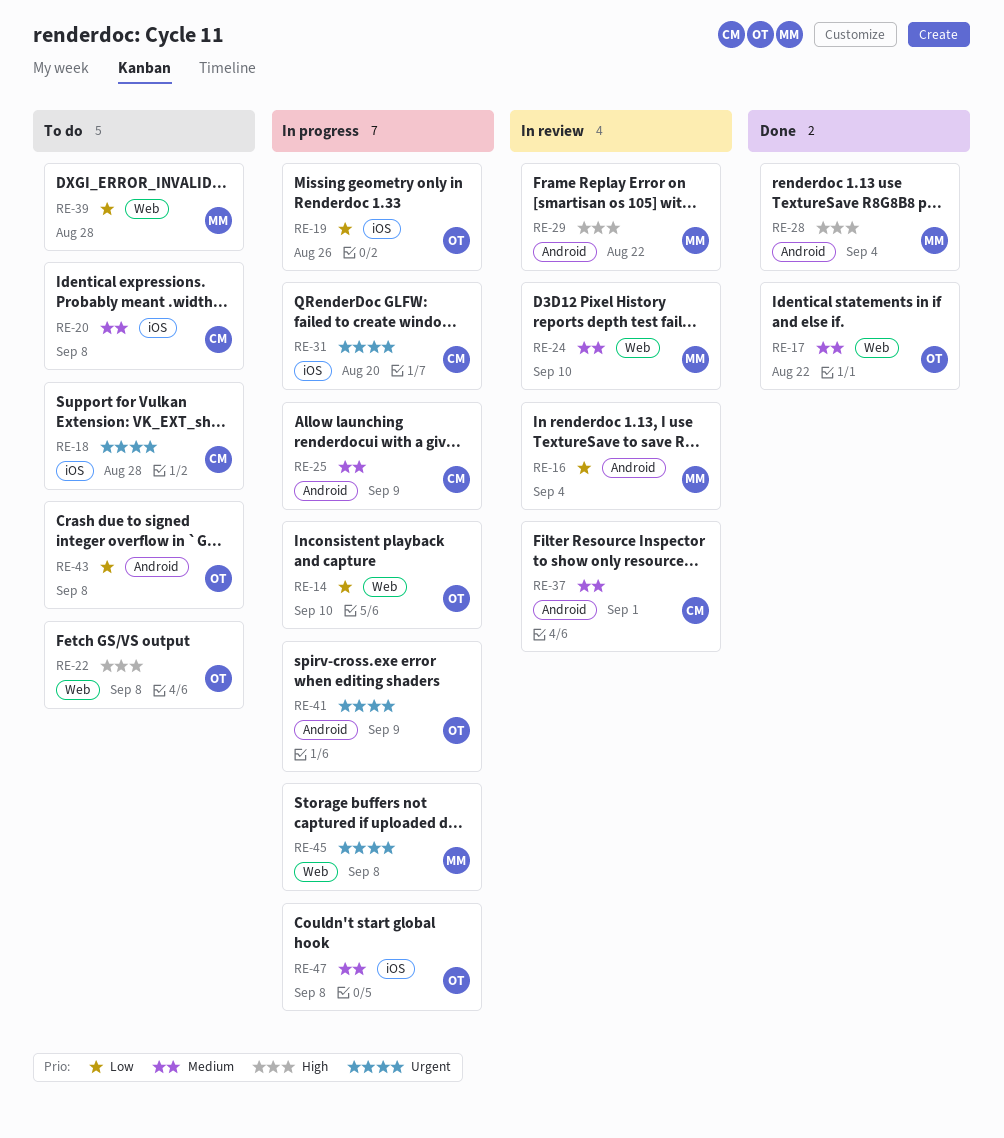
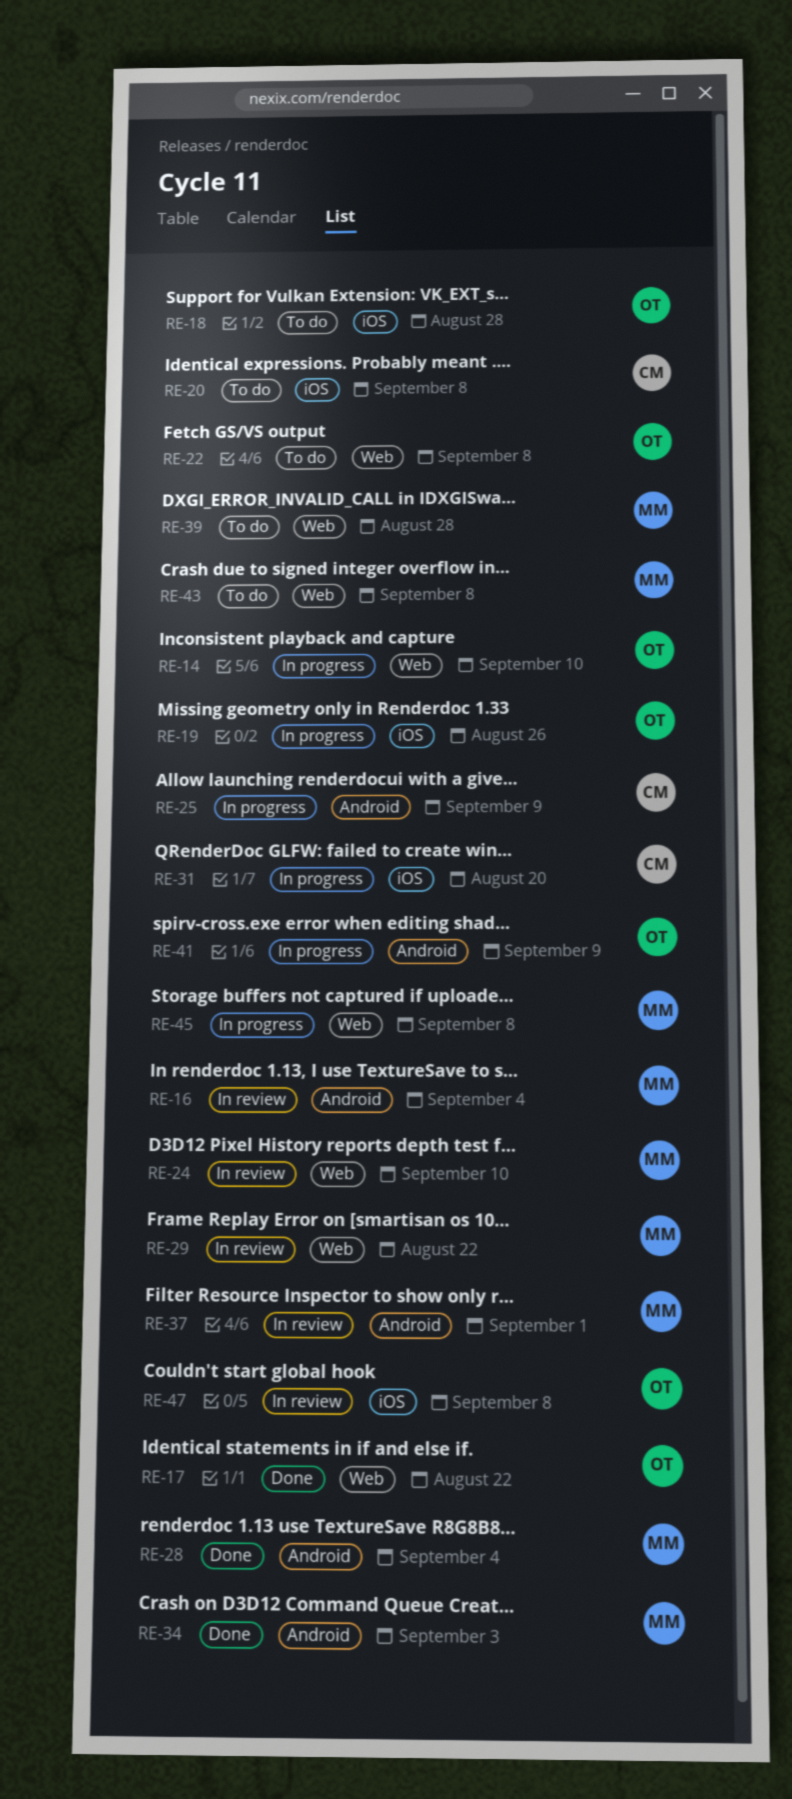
RE-18, owner: CM -> OT
RE-29, label: Android -> Web
RE-34: none -> present
RE-37, owner: CM -> MM
RE-43, owner: OT -> MM
RE-43, label: Android -> Web
RE-47, status: In progress -> In review

